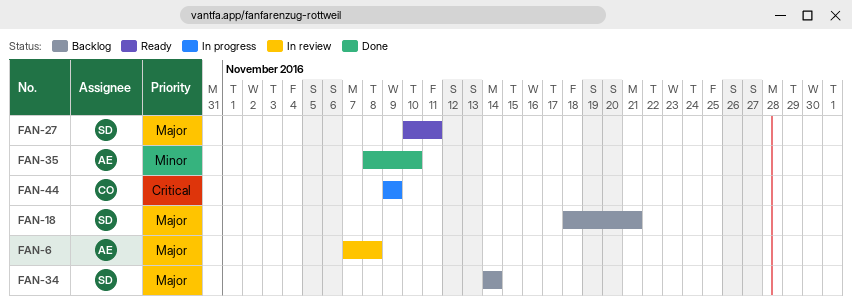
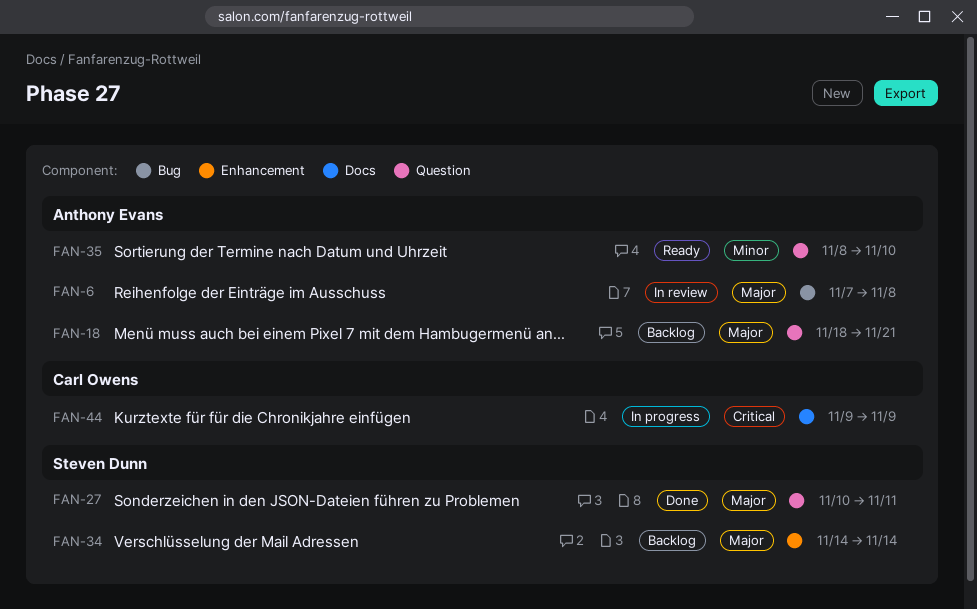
FAN-18, owner: Steven Dunn -> Anthony Evans
FAN-27, status: Ready -> Done
FAN-35, status: Done -> Ready

